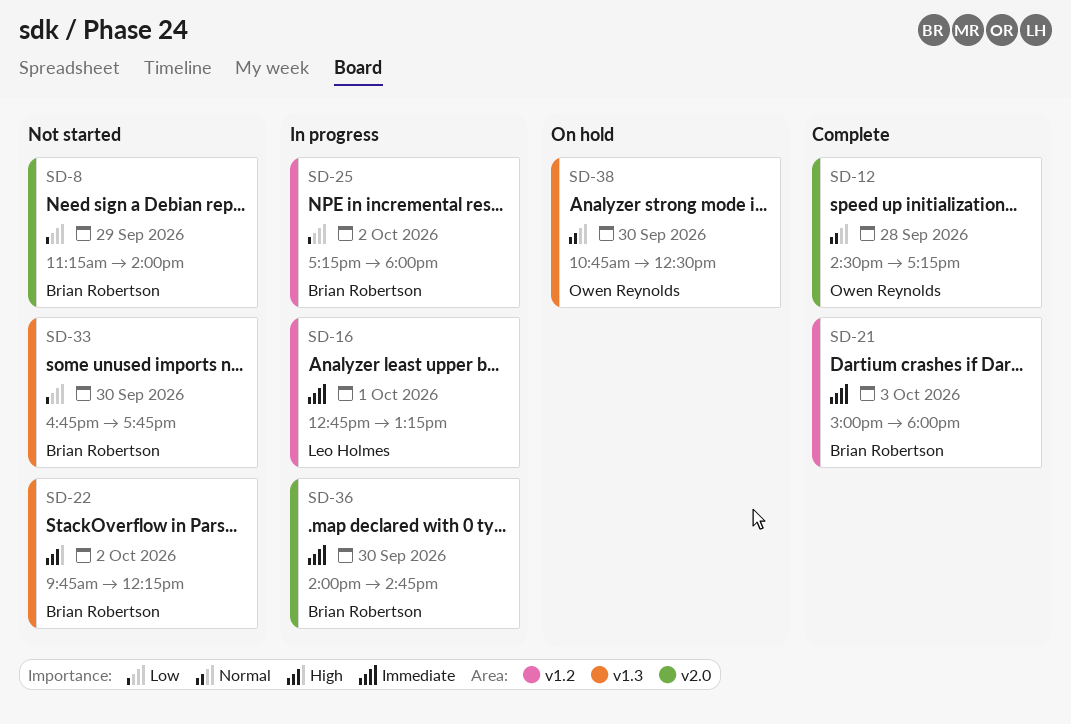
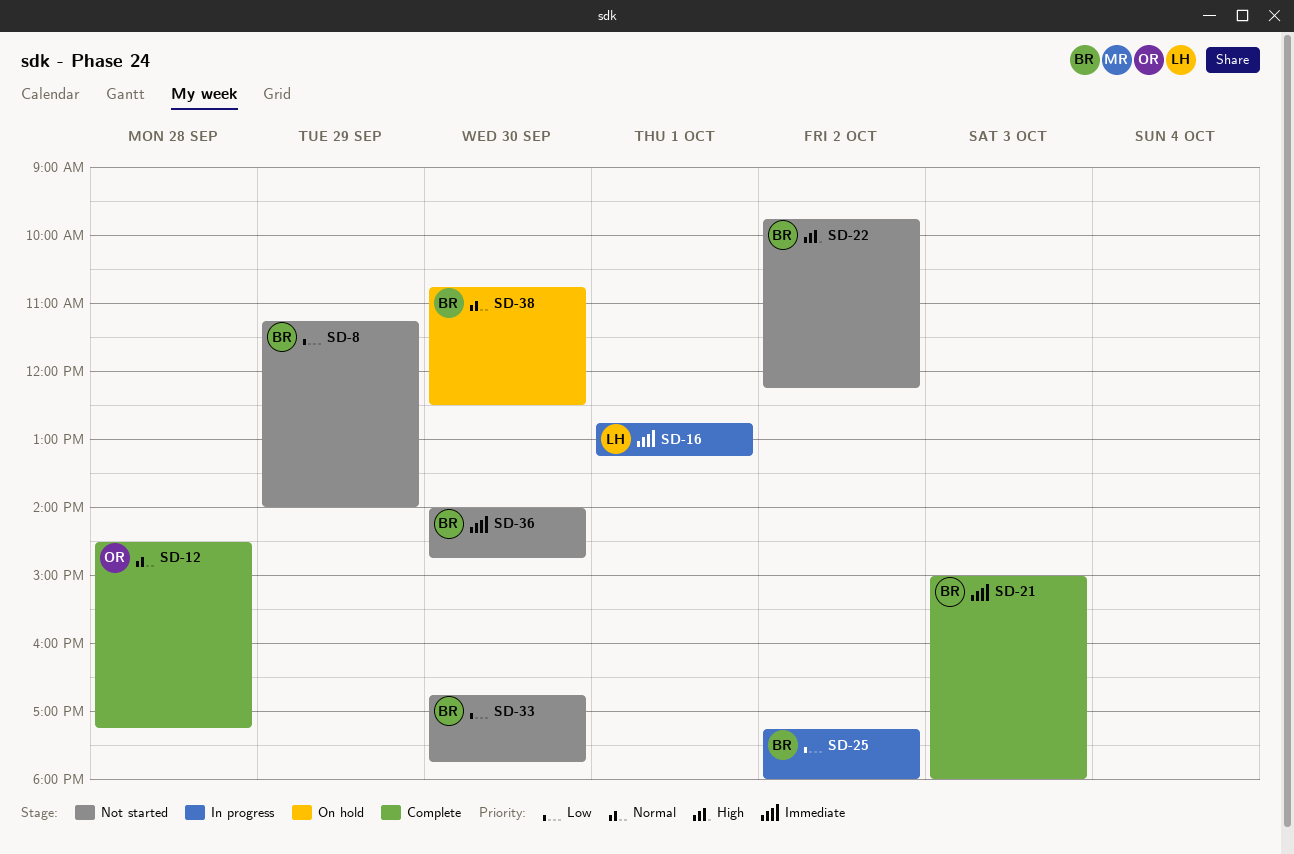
SD-36, status: In progress -> Not started
SD-38, owner: Owen Reynolds -> Brian Robertson

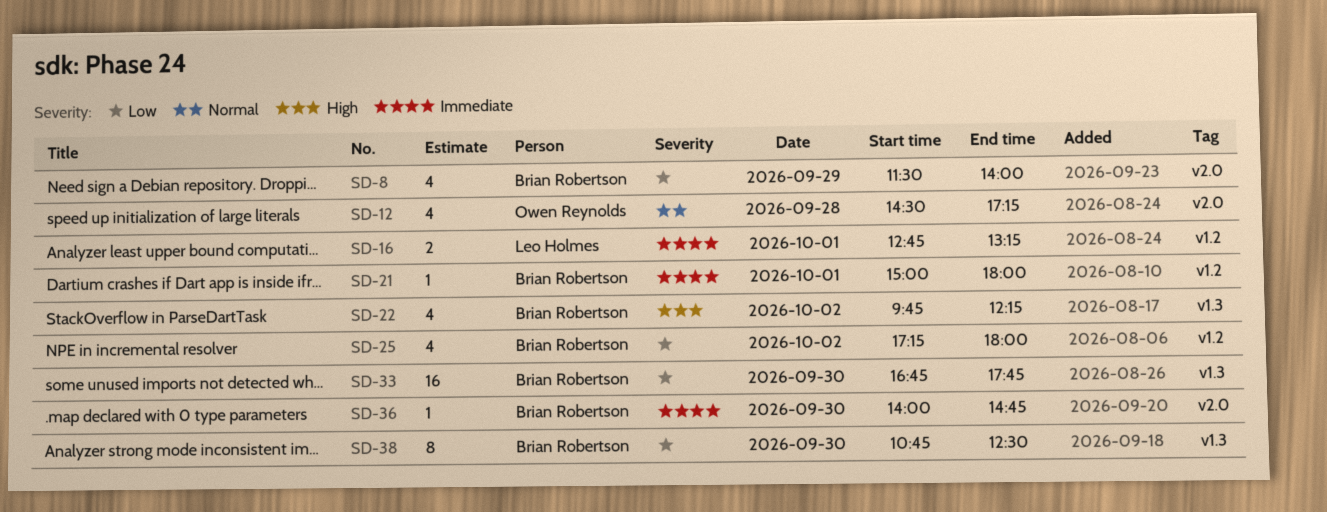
SD-8, begins: 11:15 -> 11:30
SD-21, day: Oct 3 -> Oct 1
SD-38, priority: Normal -> Low

